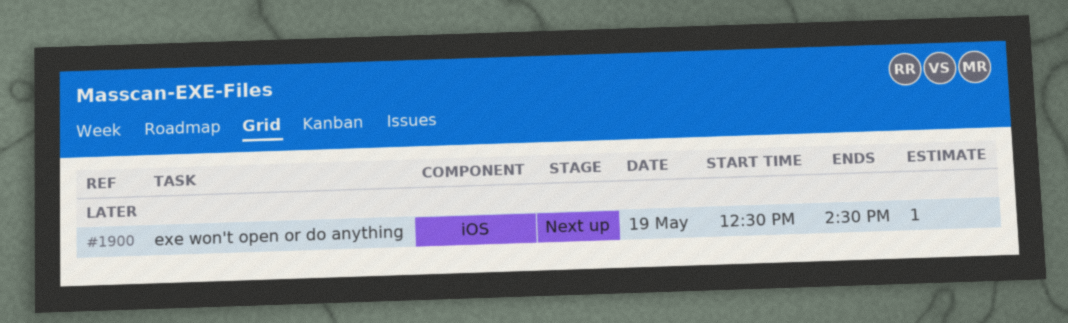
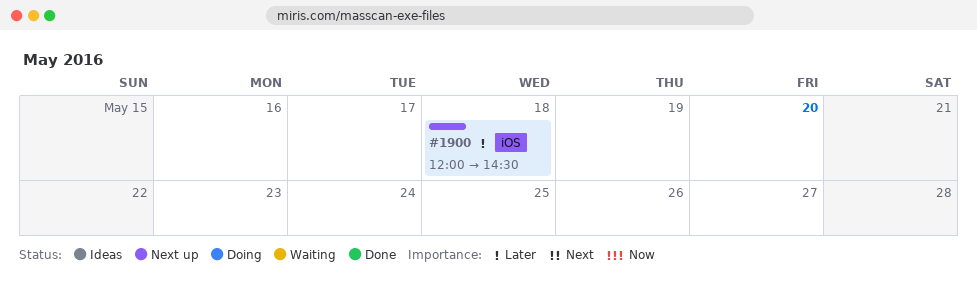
#1900, day: May 19 -> May 18
#1900, begins: 12:30 -> 12:00

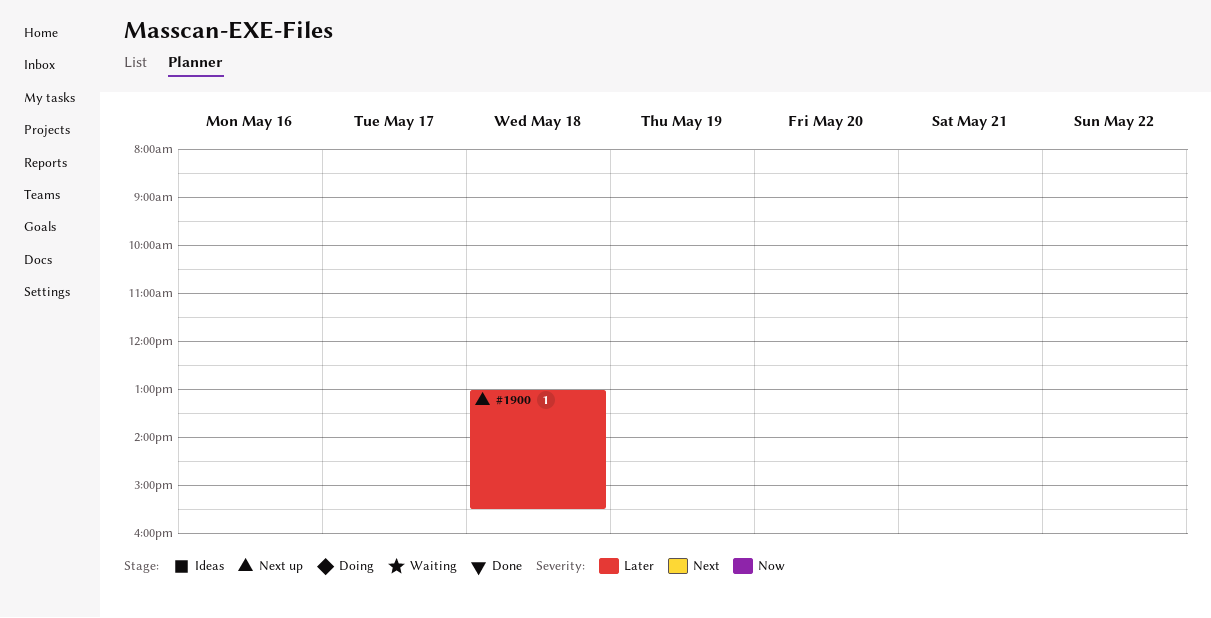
#1900, begins: 12:00 -> 13:00
#1900, ends: 14:30 -> 15:30

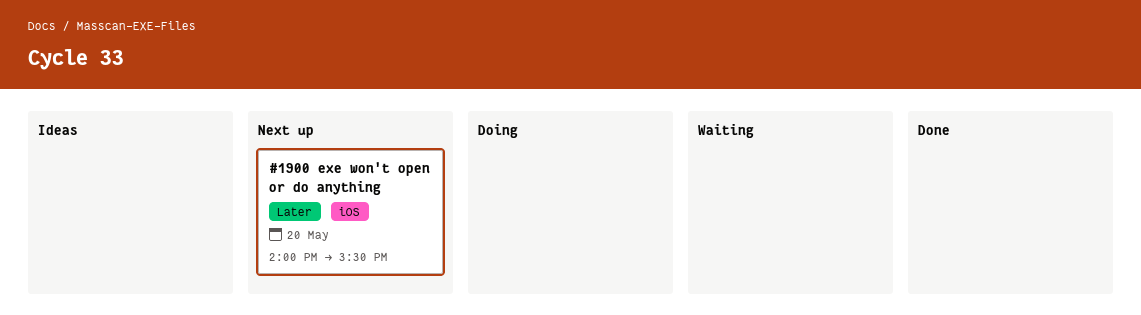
#1900, day: May 18 -> May 20
#1900, begins: 13:00 -> 14:00

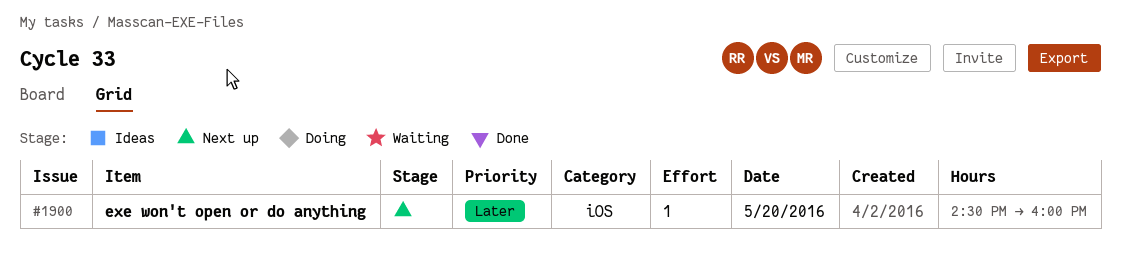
#1900, begins: 14:00 -> 14:30
#1900, ends: 15:30 -> 16:00

